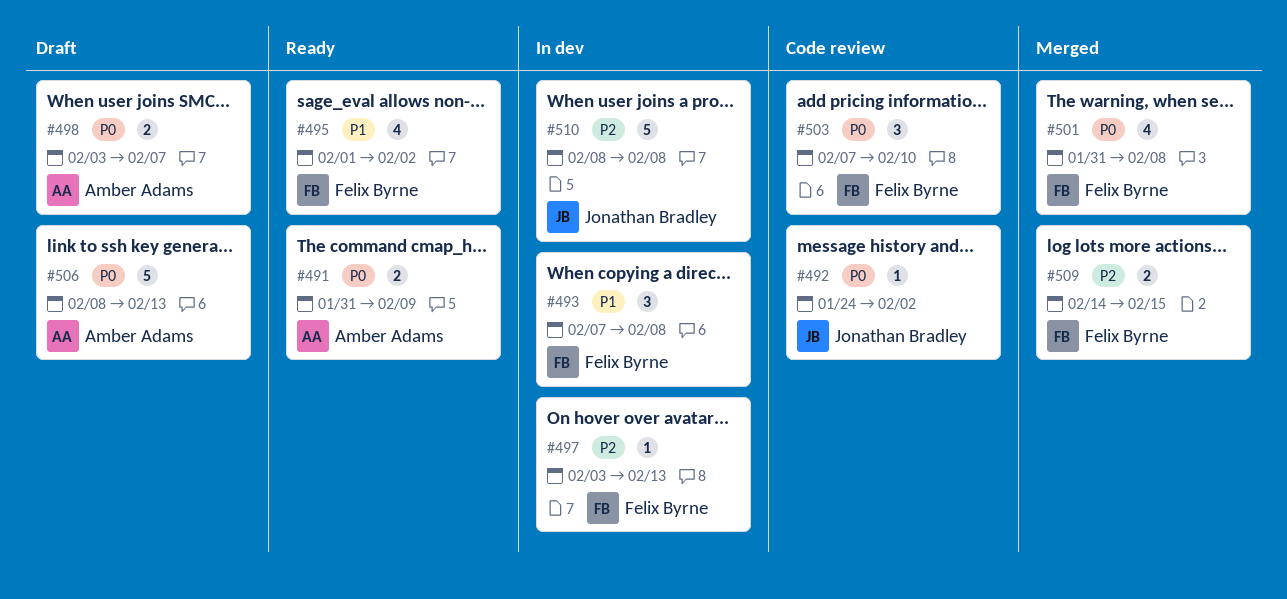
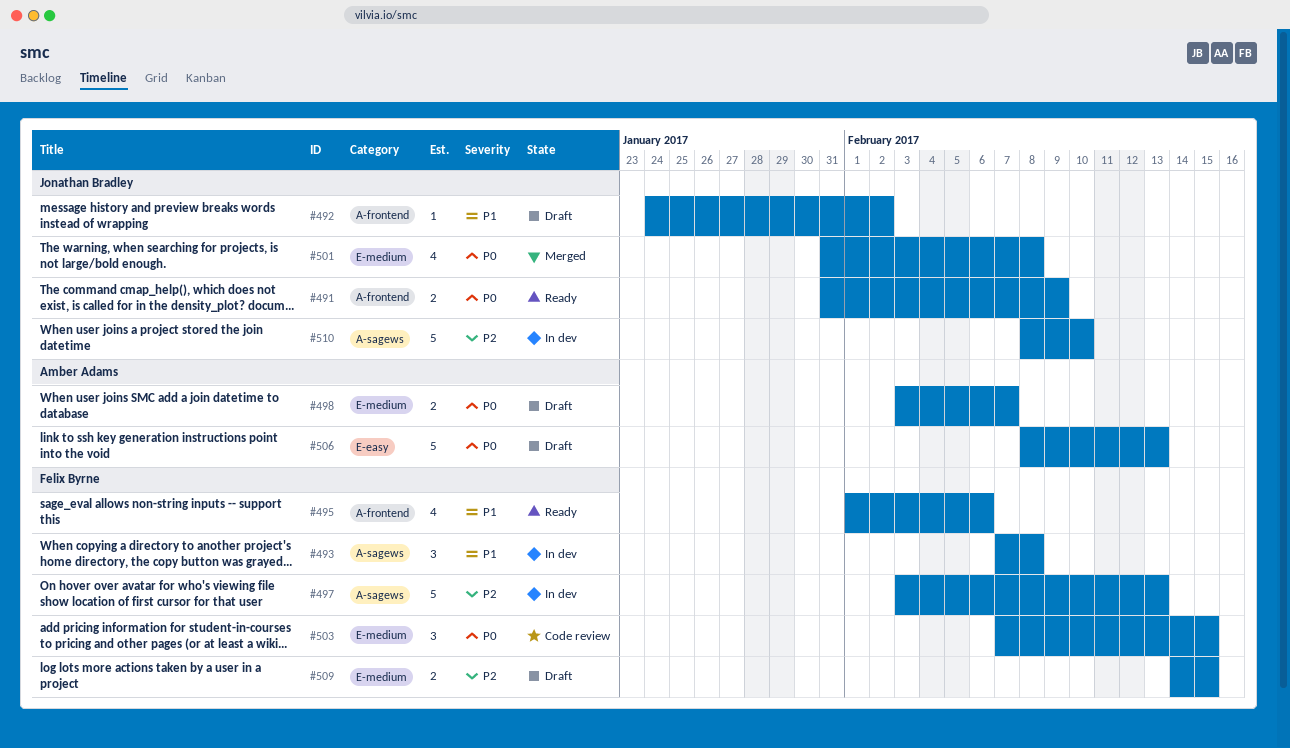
#491, owner: Amber Adams -> Jonathan Bradley
#492, status: Code review -> Draft
#492, priority: P0 -> P1
#495, due: Feb 2 -> Feb 6
#497, estimate: 1 -> 5
#501, owner: Felix Byrne -> Jonathan Bradley
#503, due: Feb 10 -> Feb 15
#509, status: Merged -> Draft
#510, due: Feb 8 -> Feb 10

